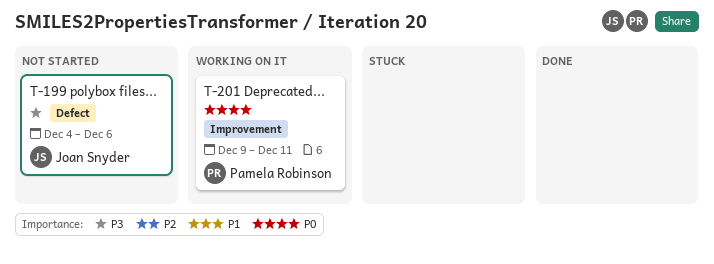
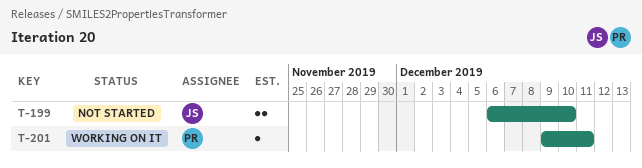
T-199, start: Dec 4 -> Dec 6
T-199, due: Dec 6 -> Dec 10

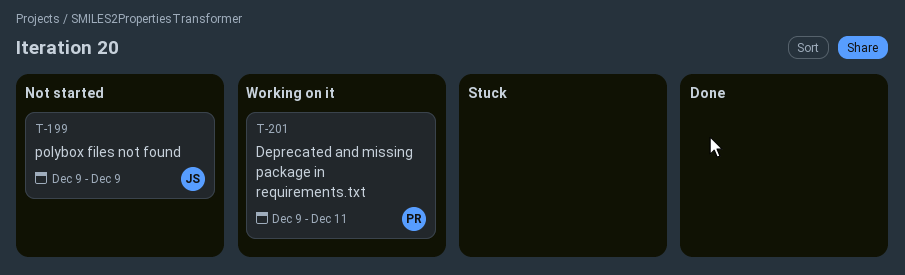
T-199, start: Dec 6 -> Dec 9
T-199, due: Dec 10 -> Dec 9

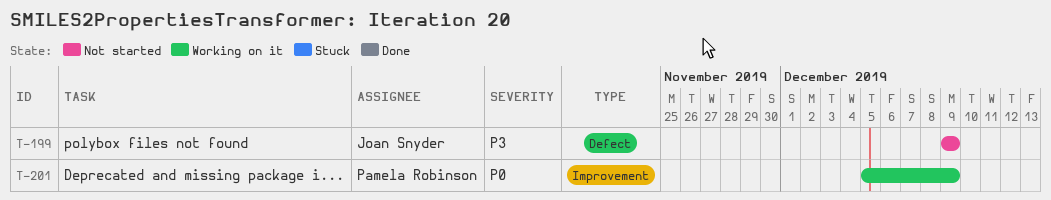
T-201, start: Dec 9 -> Dec 5
T-201, due: Dec 11 -> Dec 9

